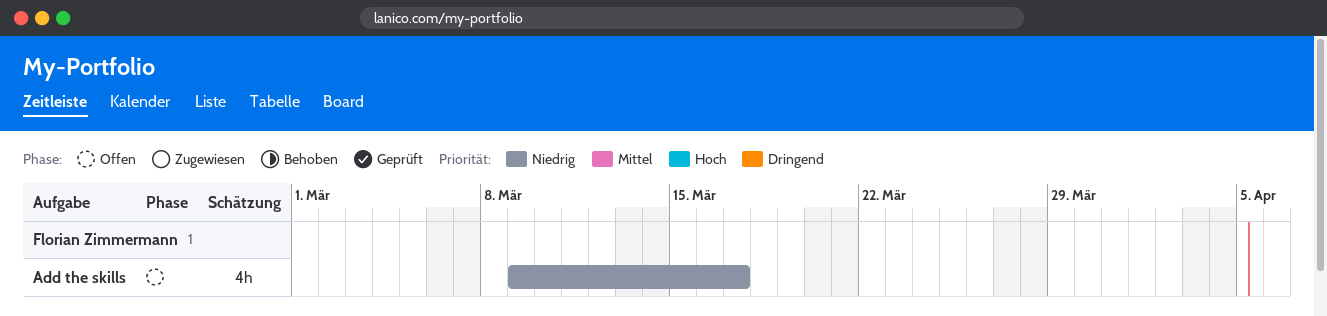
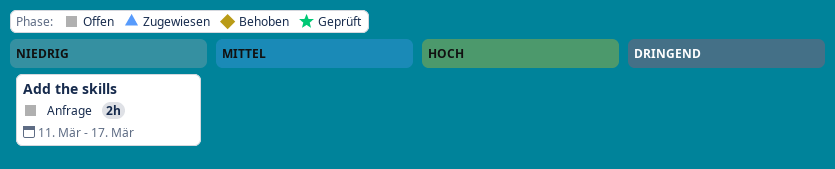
Add the skills, estimate: 4h -> 2h
Add the skills, start: Mar 9 -> Mar 11

